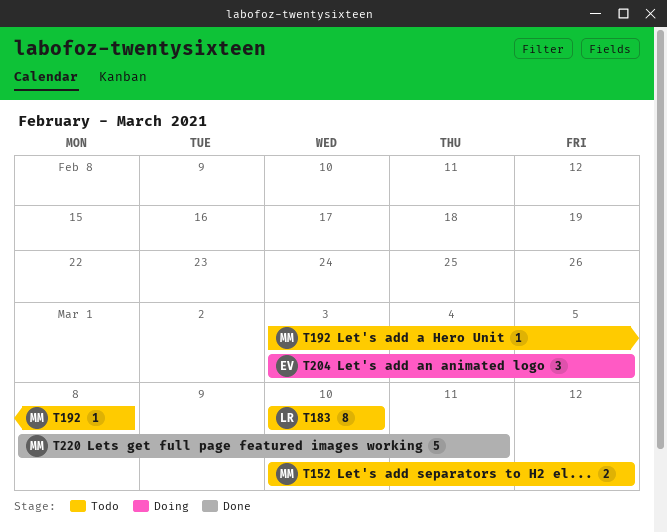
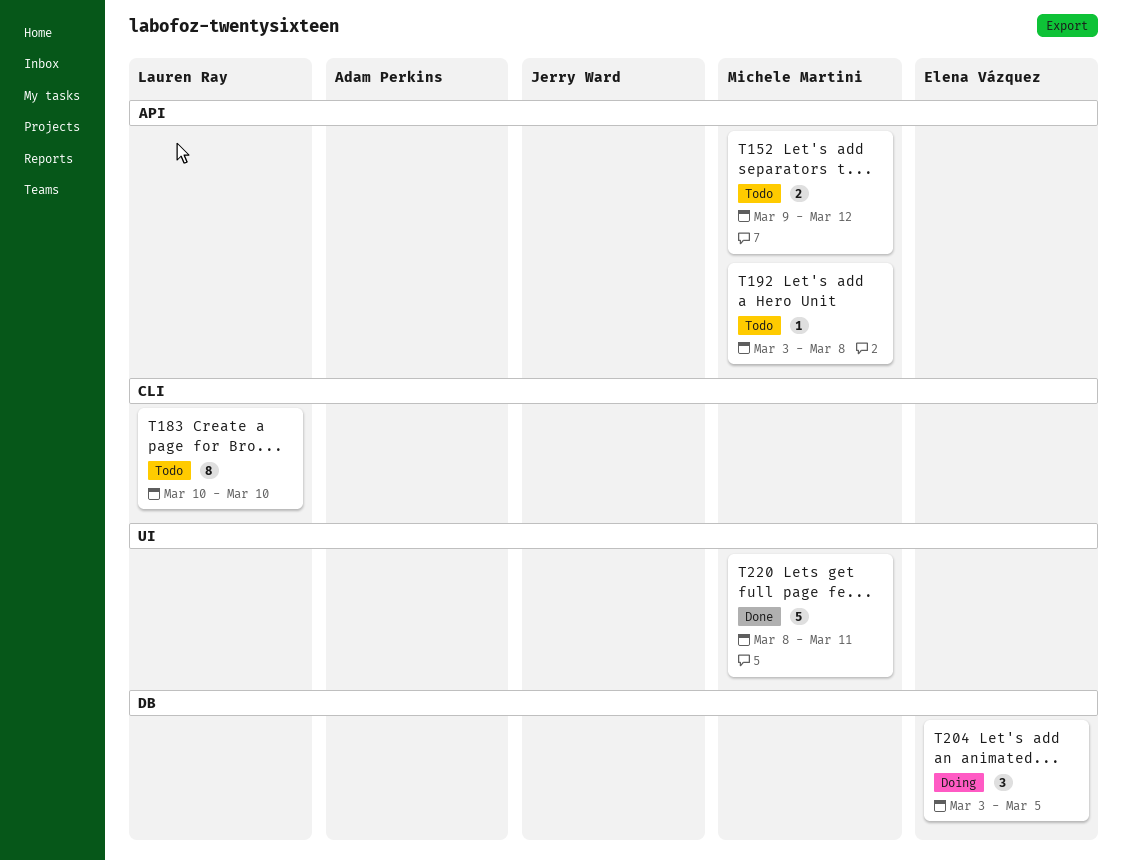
T152, start: Mar 10 -> Mar 9

